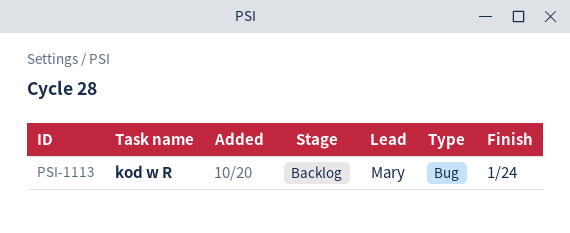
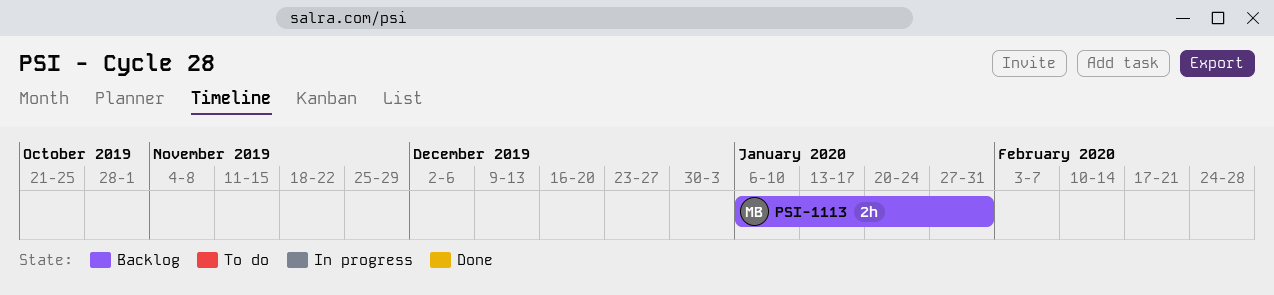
PSI-1113, due: Jan 24 -> Jan 31

